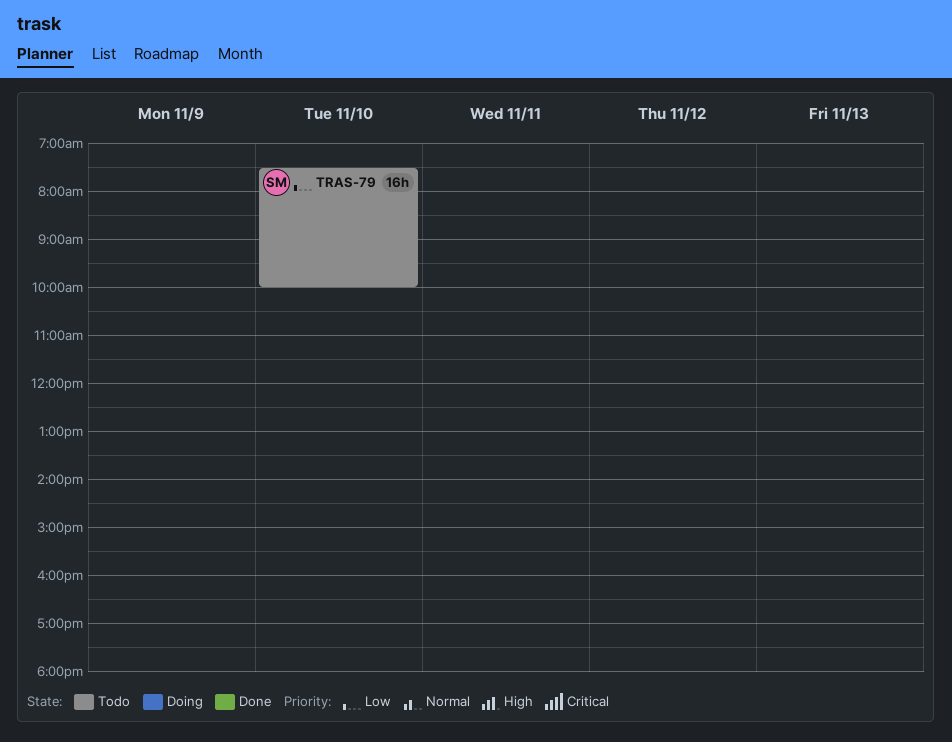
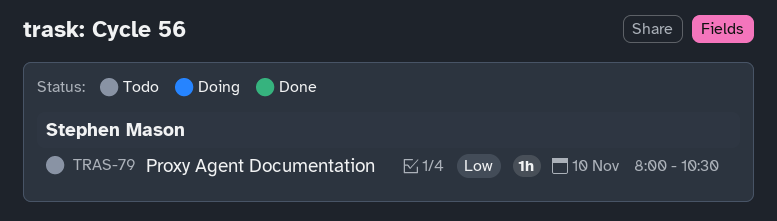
TRAS-79, estimate: 16h -> 1h
TRAS-79, begins: 07:30 -> 08:00
TRAS-79, ends: 10:00 -> 10:30

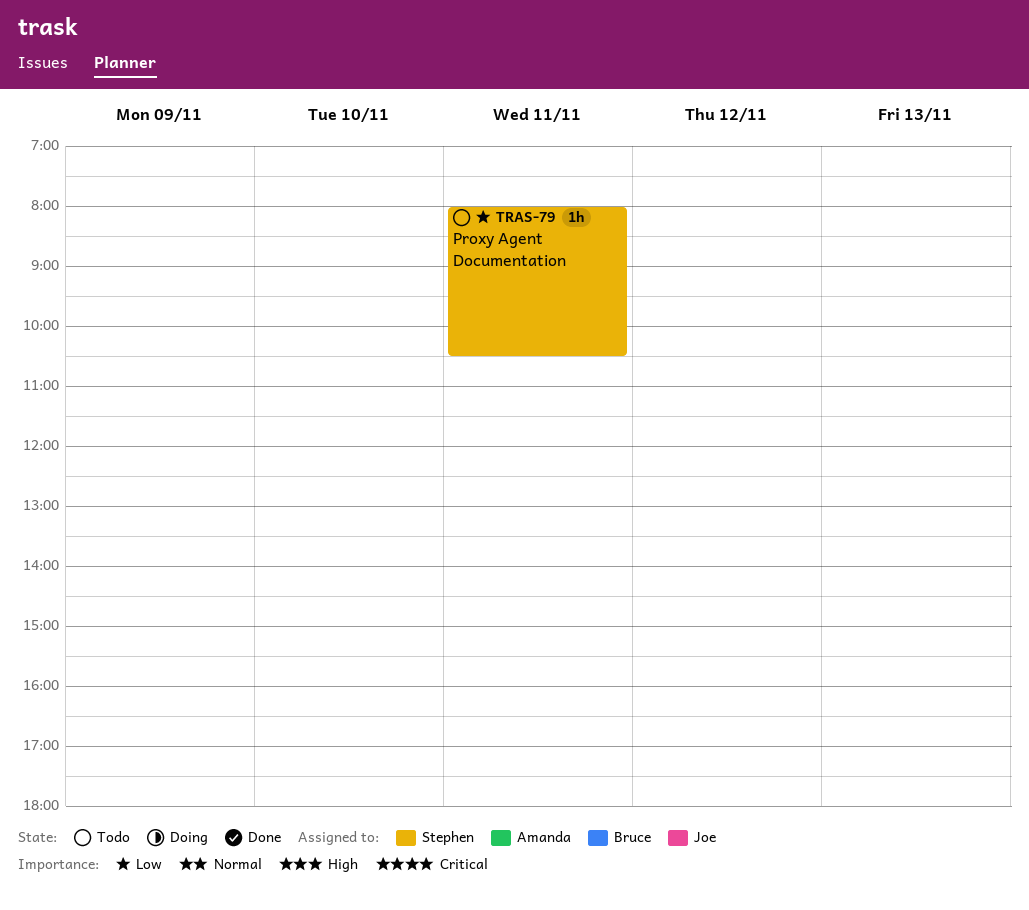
TRAS-79, day: Nov 10 -> Nov 11

